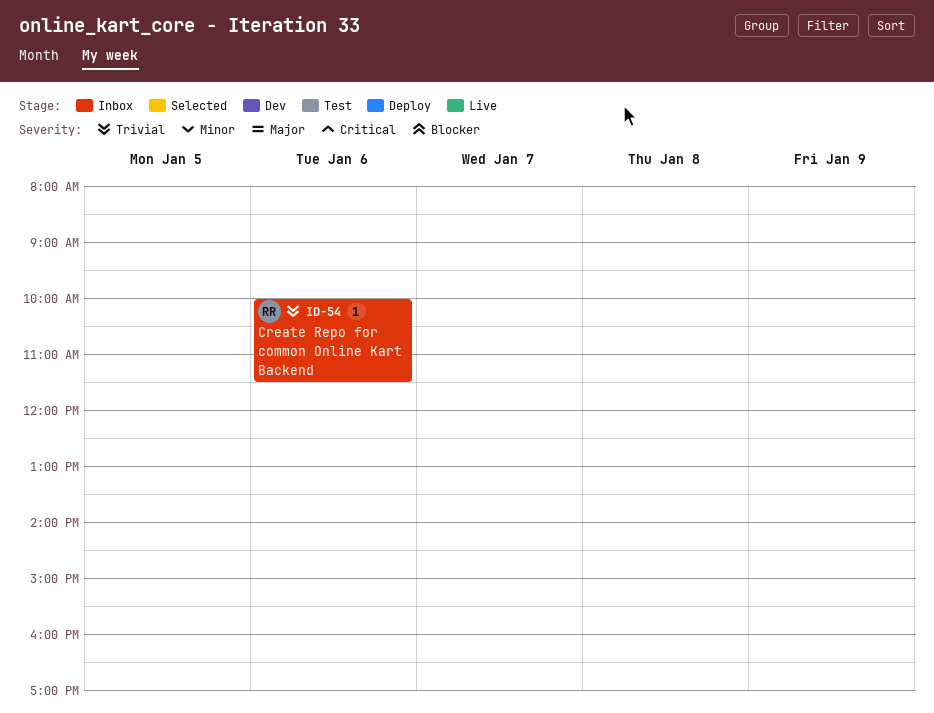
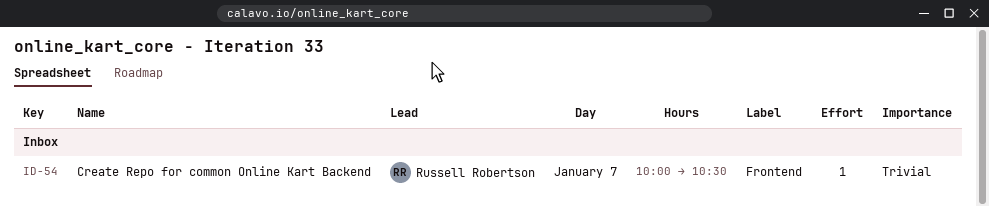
ID-54, day: Jan 6 -> Jan 7
ID-54, ends: 11:30 -> 10:30

